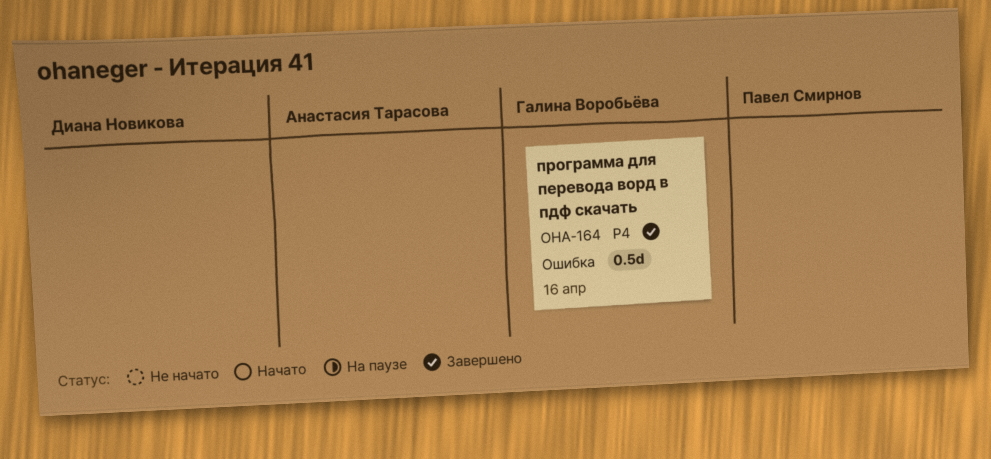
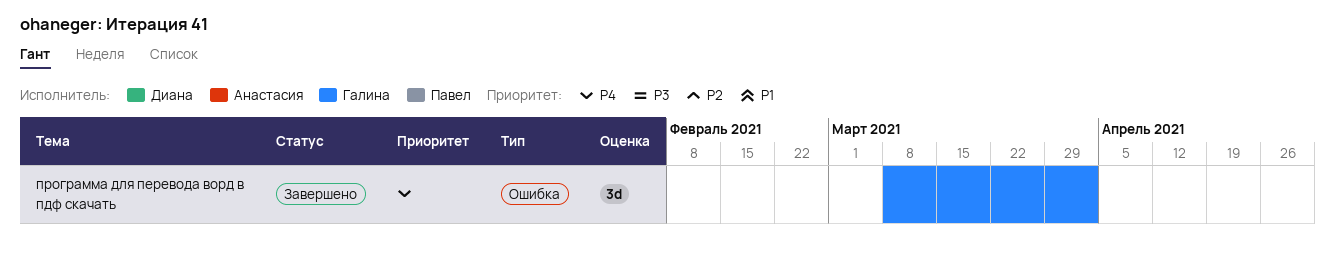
программа для перевода ворд в пдф скачать, estimate: 0.5d -> 3d
программа для перевода ворд в пдф скачать, due: Apr 16 -> Apr 2

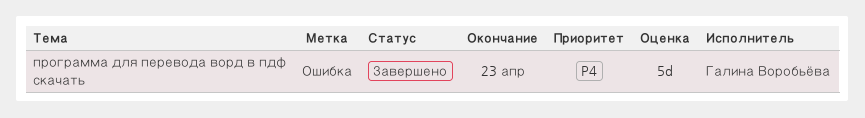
программа для перевода ворд в пдф скачать, estimate: 3d -> 5d
программа для перевода ворд в пдф скачать, due: Apr 2 -> Apr 23

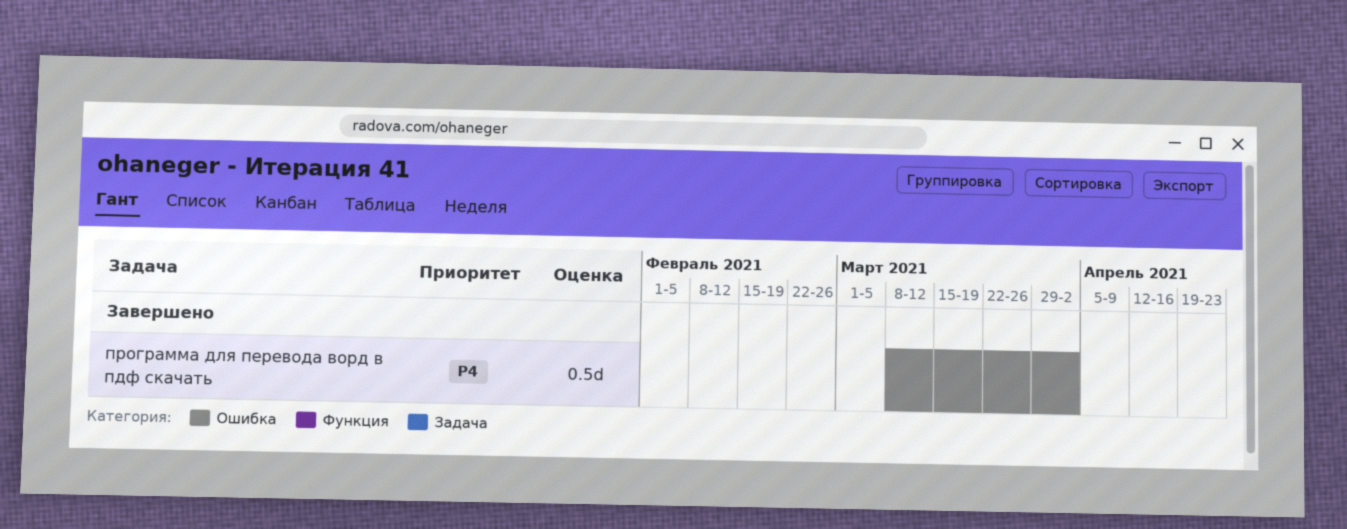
программа для перевода ворд в пдф скачать, estimate: 5d -> 0.5d
программа для перевода ворд в пдф скачать, due: Apr 23 -> Apr 2

